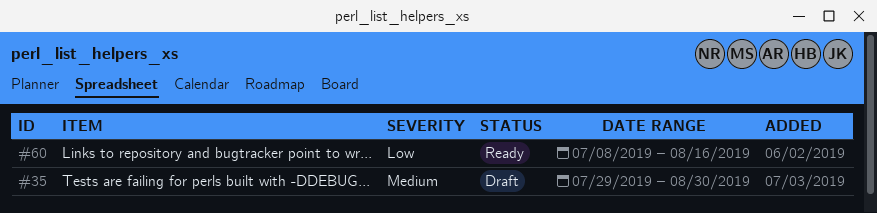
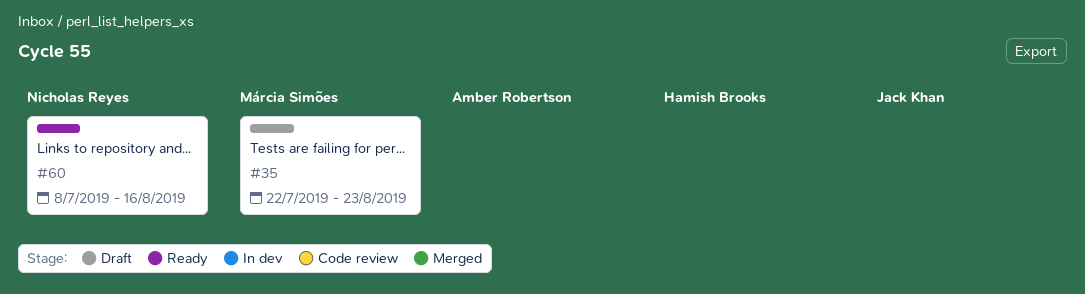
#35, start: Jul 29 -> Jul 22
#35, due: Aug 30 -> Aug 23

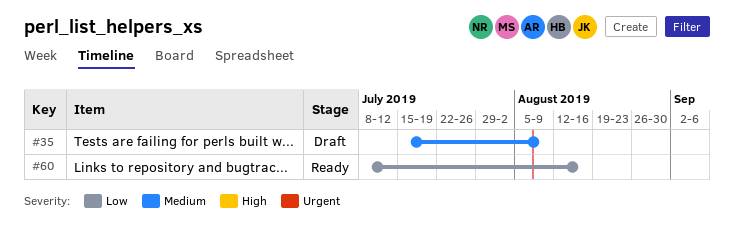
#35, start: Jul 22 -> Jul 15
#35, due: Aug 23 -> Aug 9

